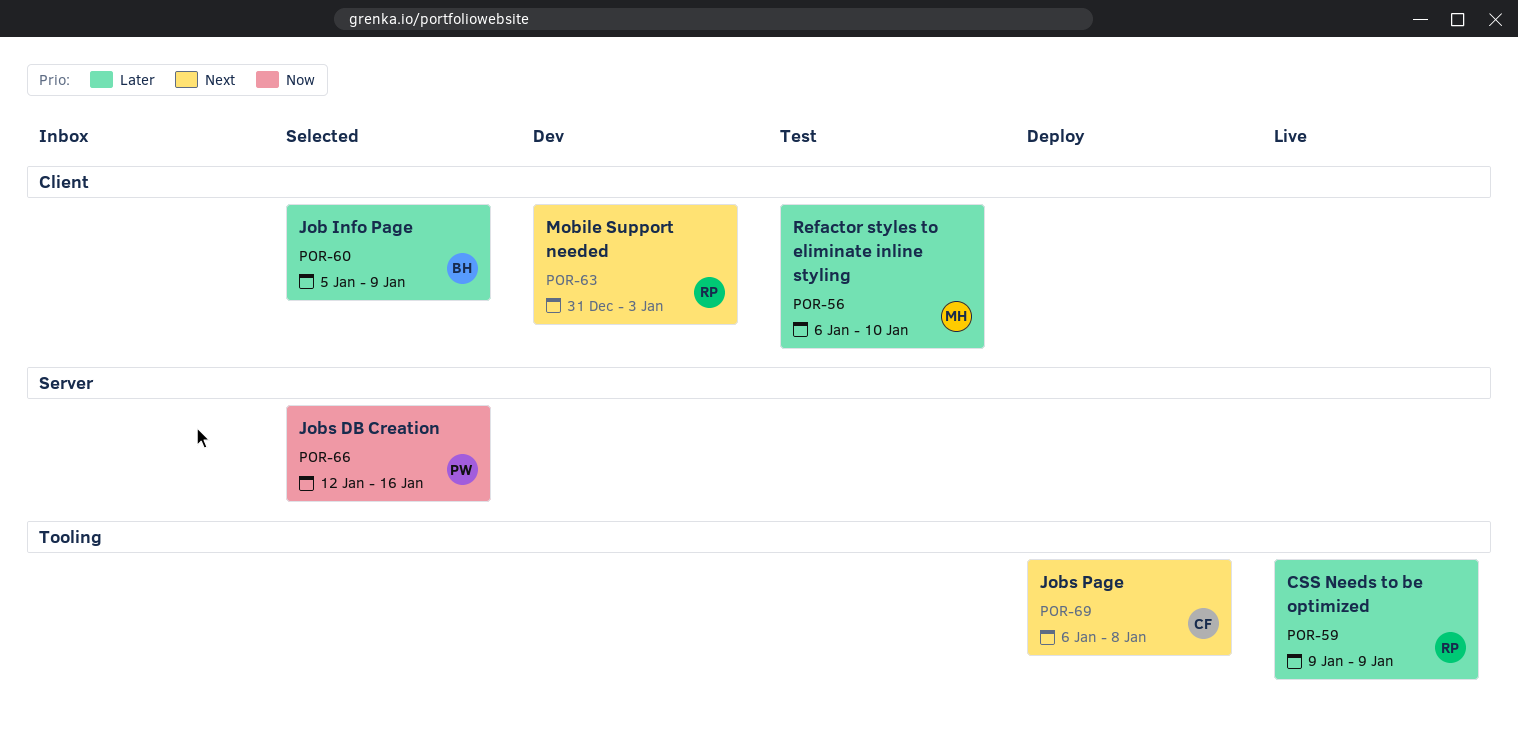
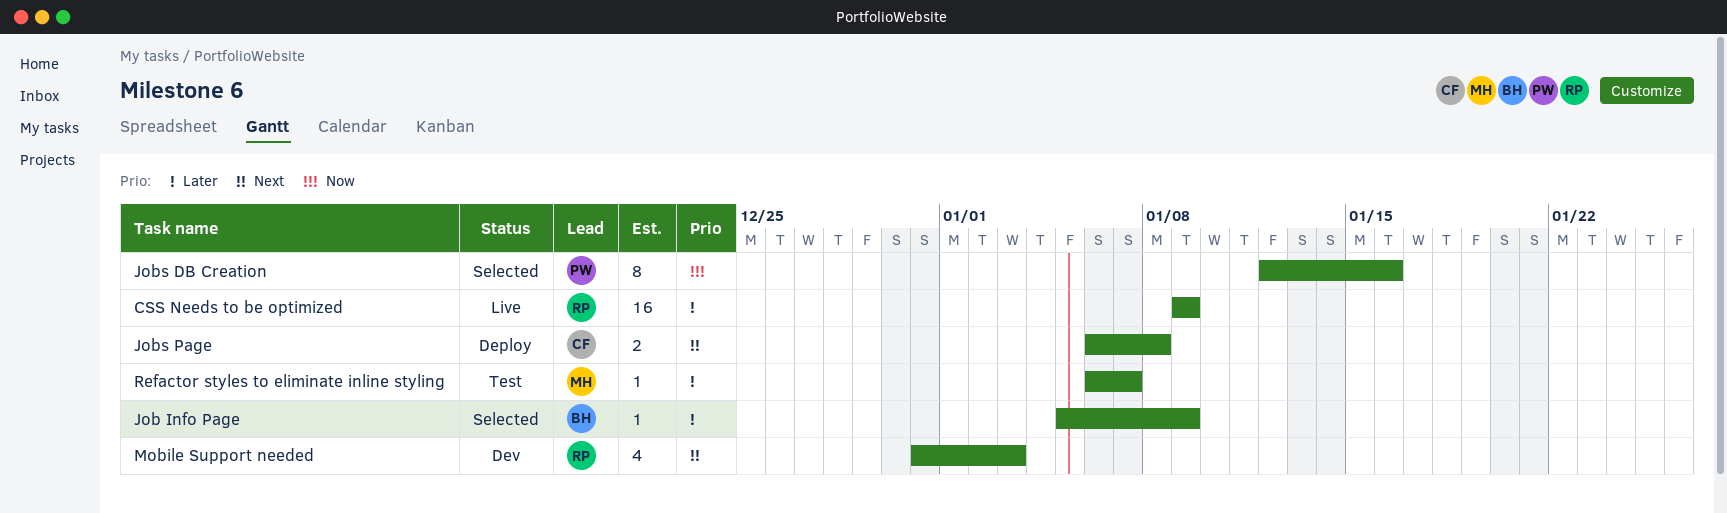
Refactor styles to eliminate inline styling, due: Jan 10 -> Jan 7

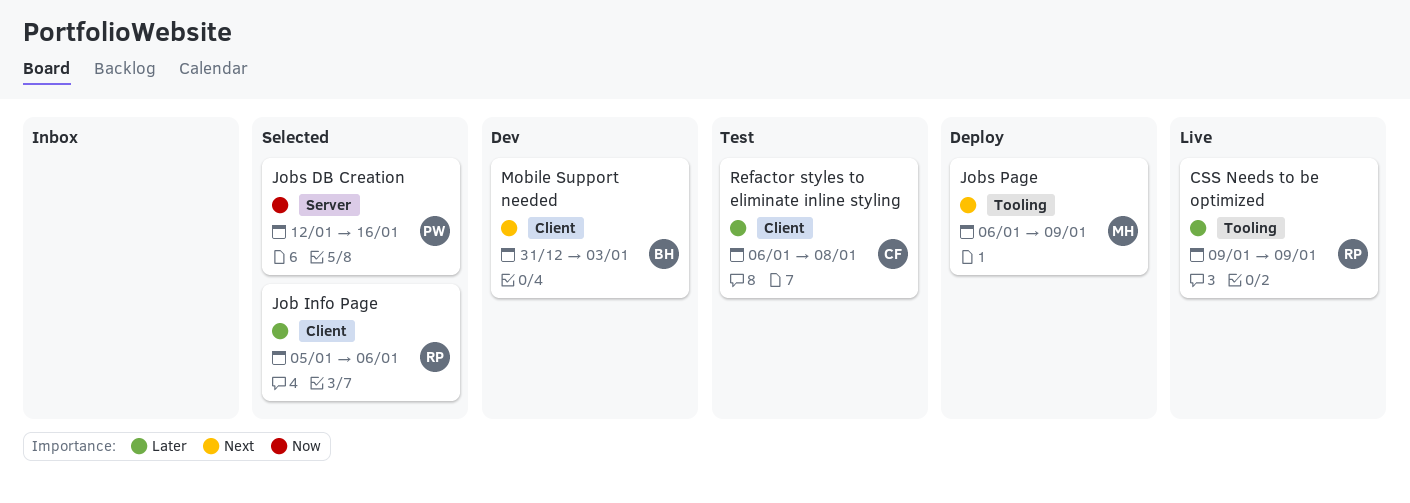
Job Info Page, owner: BH -> RP
Job Info Page, due: Jan 9 -> Jan 6
Jobs Page, owner: CF -> MH
Jobs Page, due: Jan 8 -> Jan 9
Mobile Support needed, owner: RP -> BH
Refactor styles to eliminate inline styling, owner: MH -> CF
Refactor styles to eliminate inline styling, due: Jan 7 -> Jan 8

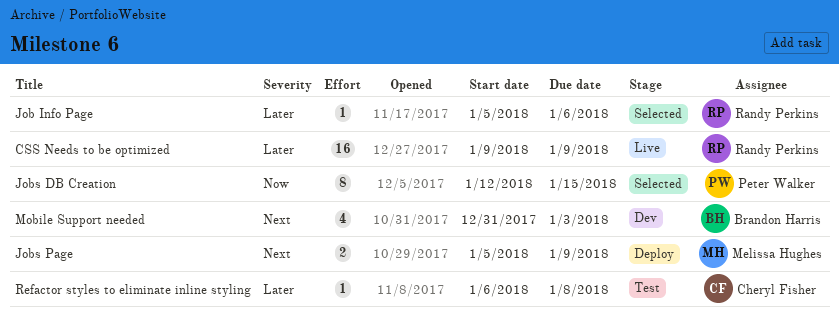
Jobs DB Creation, due: Jan 16 -> Jan 15
Jobs Page, start: Jan 6 -> Jan 5

